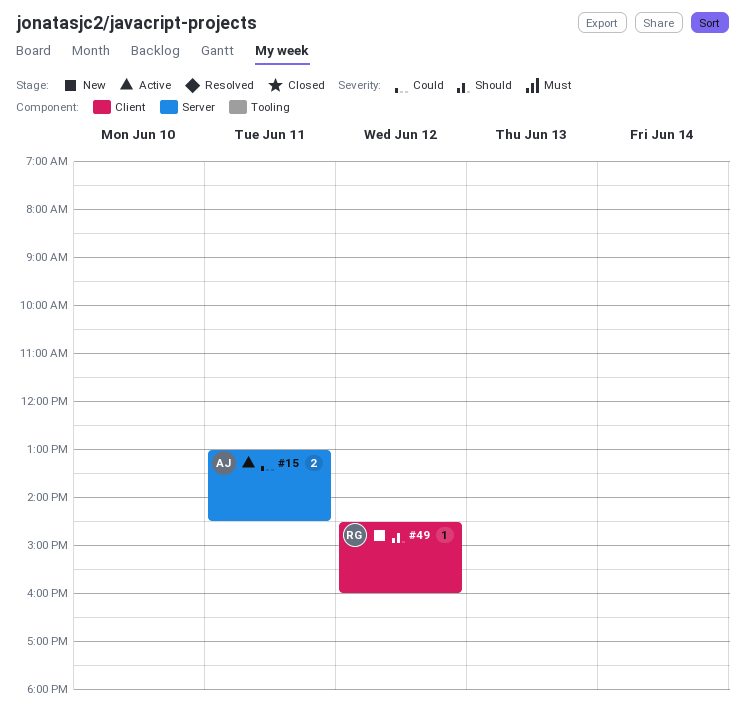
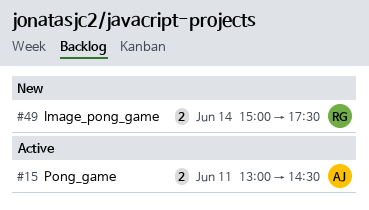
#49, estimate: 1 -> 2
#49, day: Jun 12 -> Jun 14
#49, begins: 14:30 -> 15:00
#49, ends: 16:00 -> 17:30

